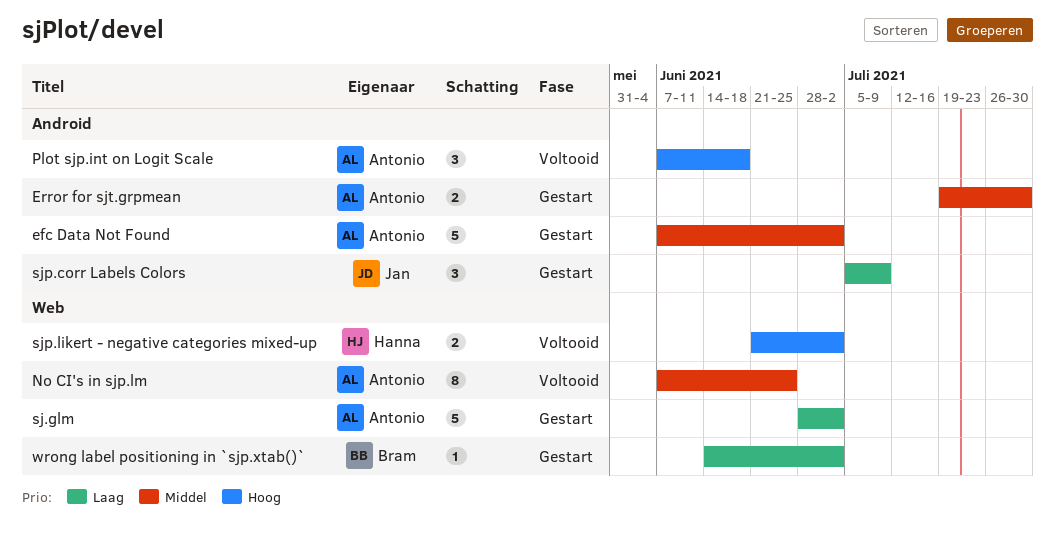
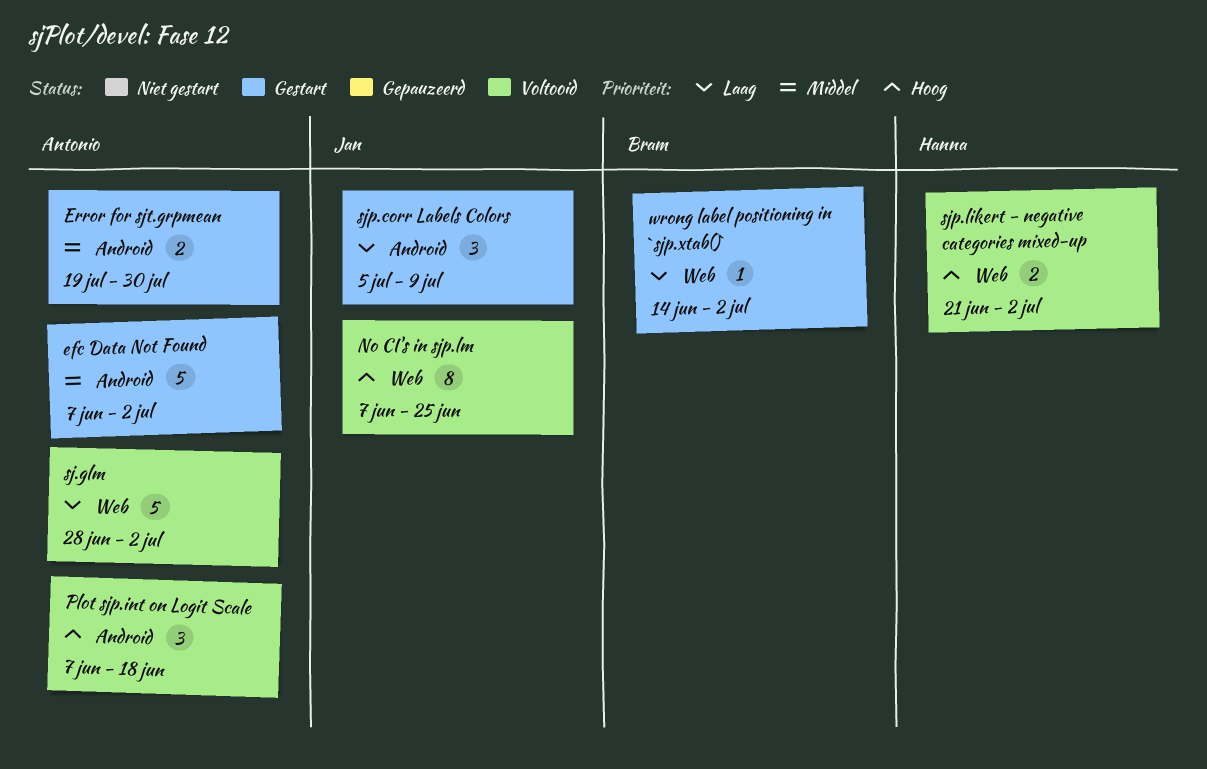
No CI's in sjp.lm, owner: Antonio -> Jan
No CI's in sjp.lm, priority: Middel -> Hoog
sj.glm, status: Gestart -> Voltooid

